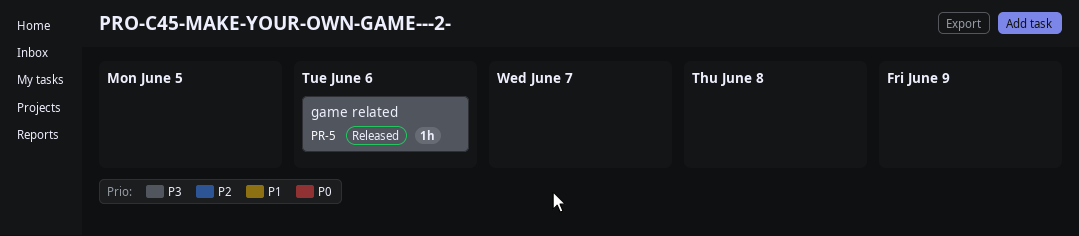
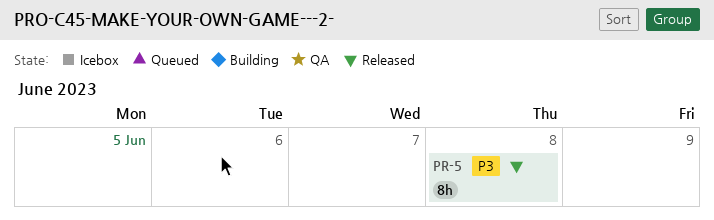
PR-5, estimate: 1h -> 8h
PR-5, due: Jun 6 -> Jun 8

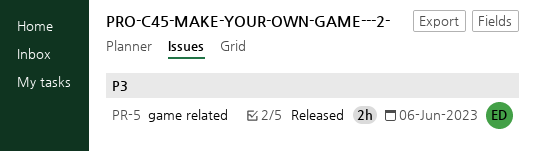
PR-5, estimate: 8h -> 2h
PR-5, due: Jun 8 -> Jun 6

